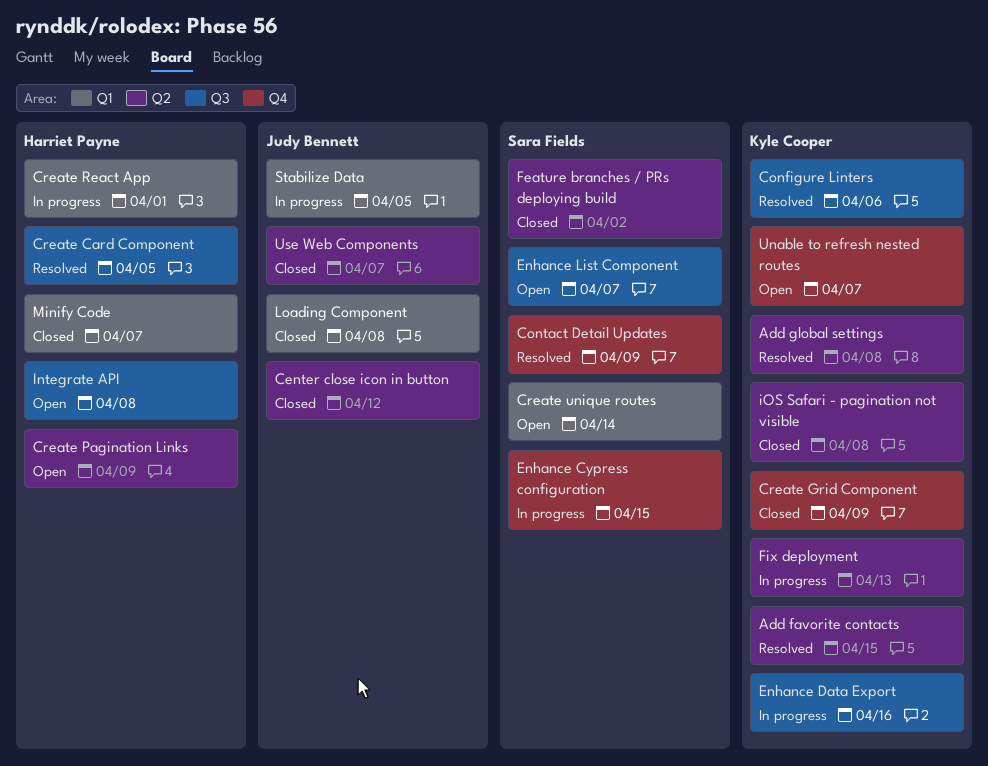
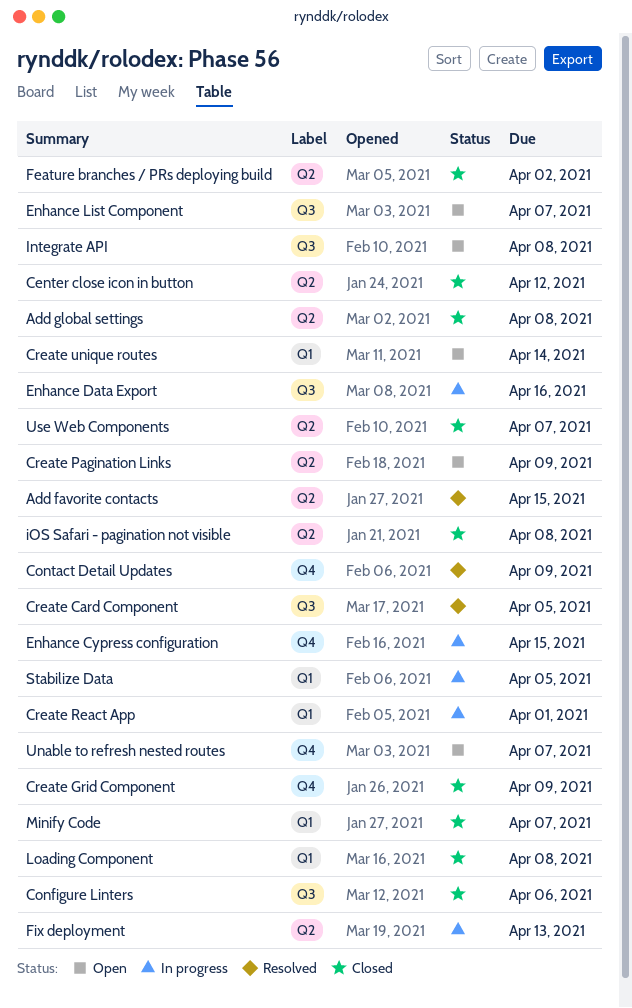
Add global settings, status: Resolved -> Closed
Configure Linters, status: Resolved -> Closed

